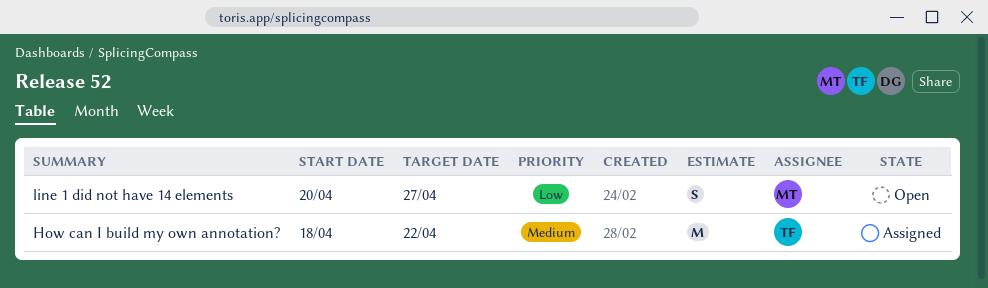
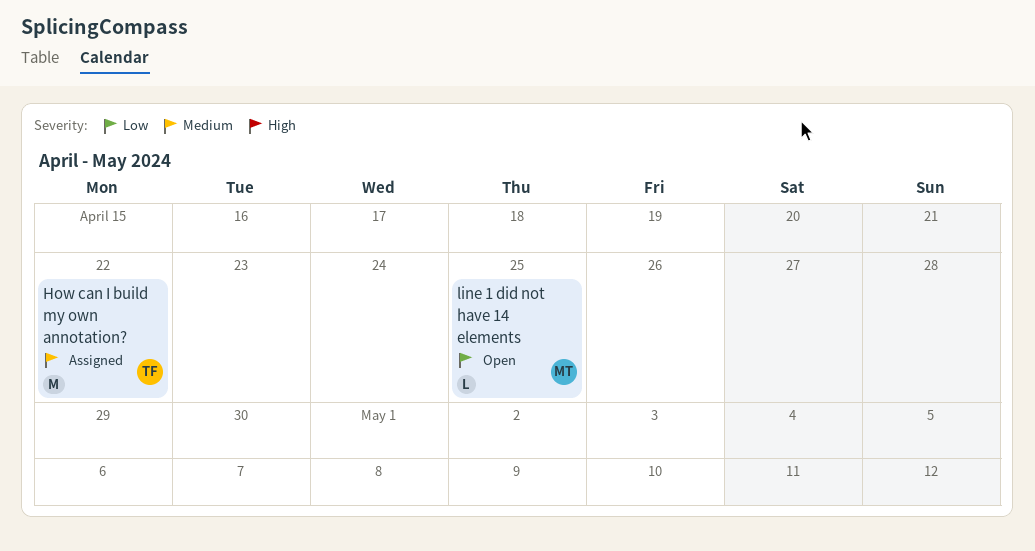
line 1 did not have 14 elements, estimate: S -> L
line 1 did not have 14 elements, due: Apr 27 -> Apr 25

